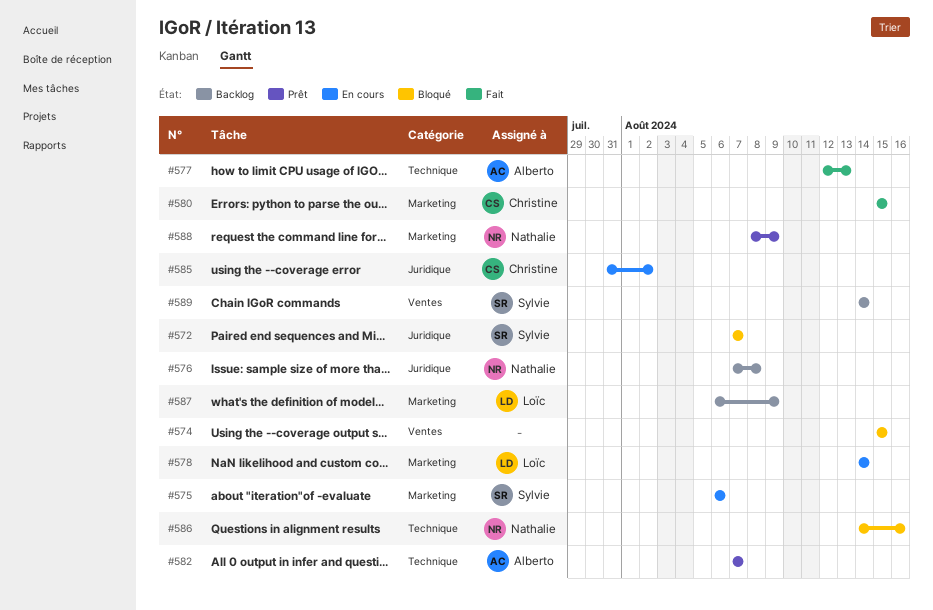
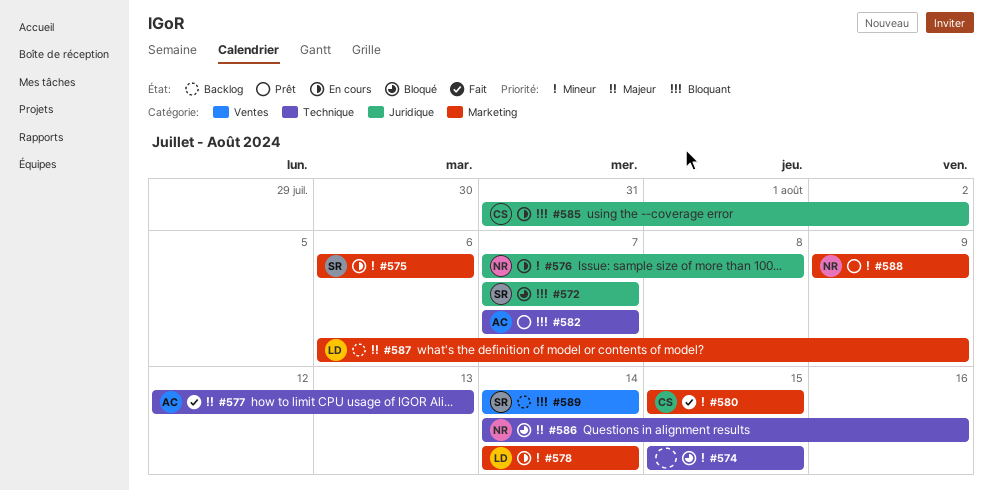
#574, label: Ventes -> Technique
#576, status: Backlog -> En cours
#588, start: Aug 8 -> Aug 9

